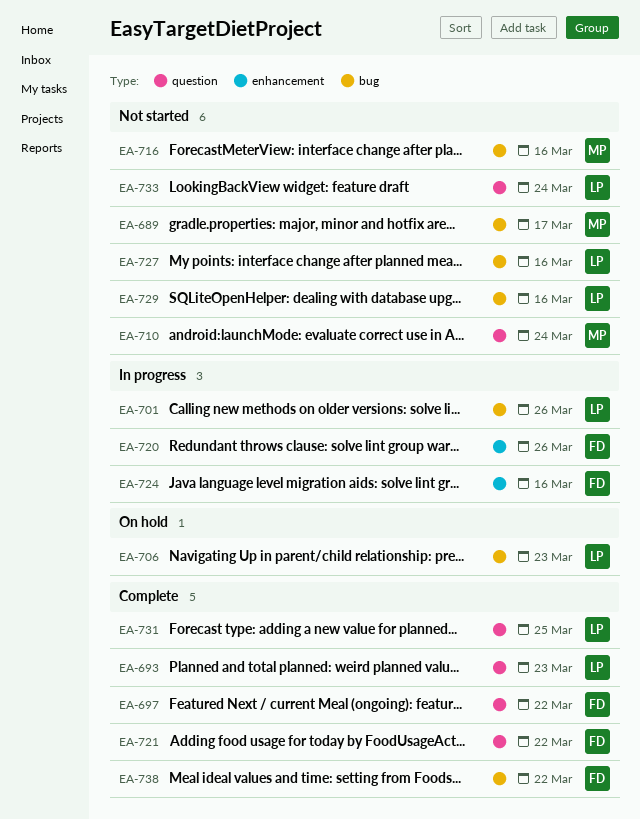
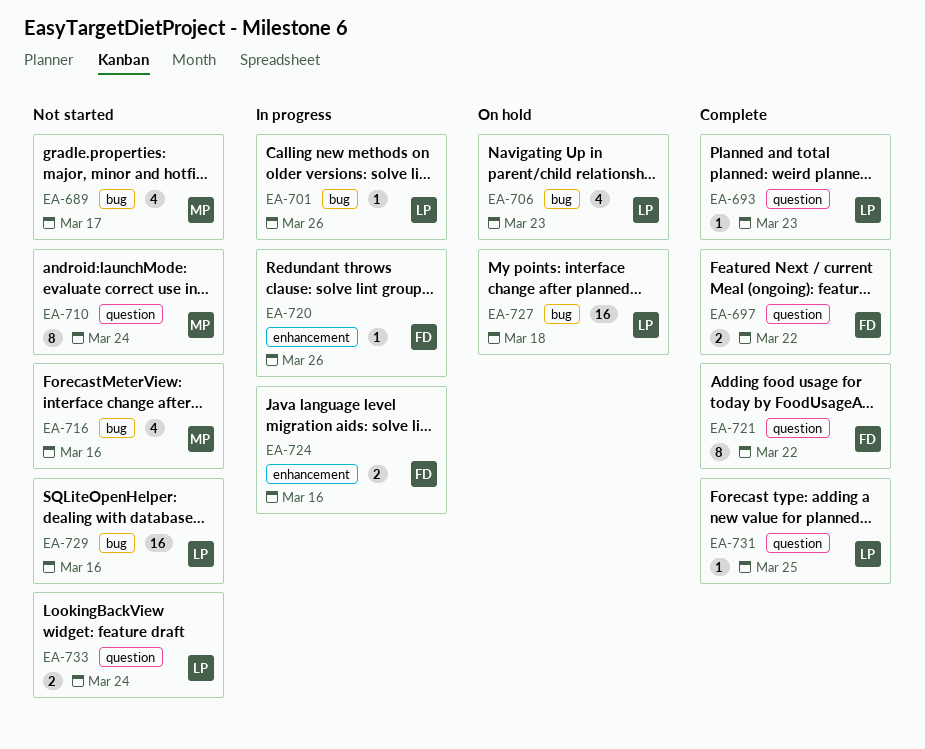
EA-727, status: Not started -> On hold
EA-727, due: Mar 16 -> Mar 18
EA-738: present -> none

